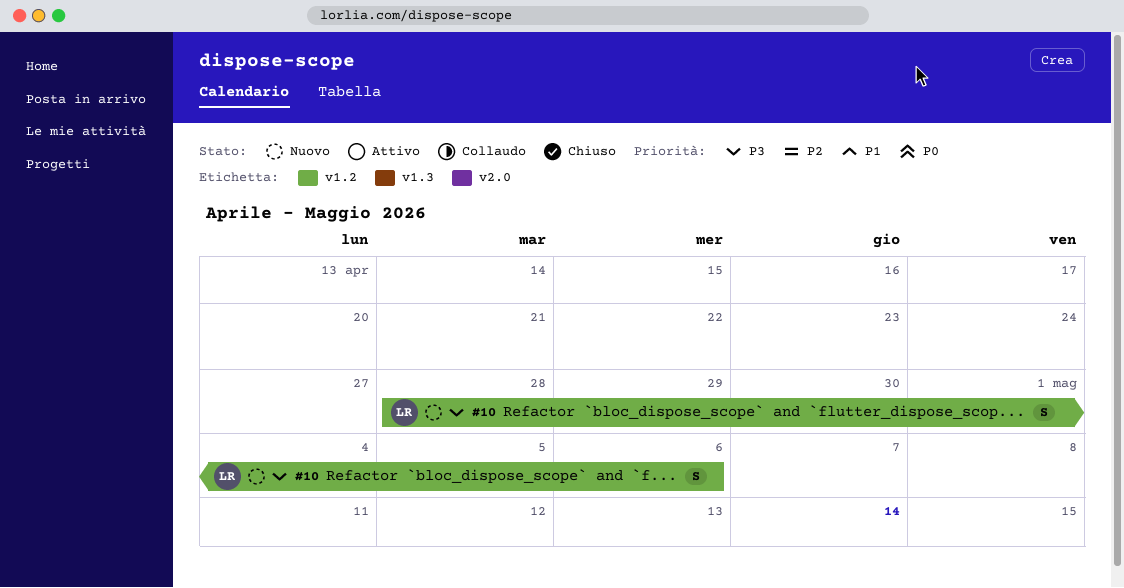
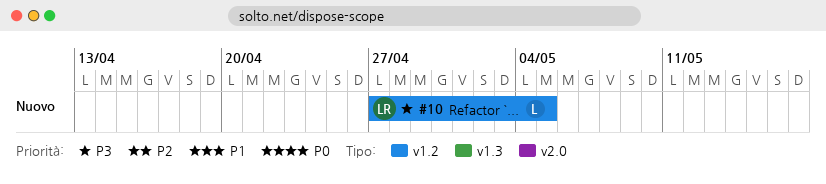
#10, estimate: S -> L
#10, start: Apr 28 -> Apr 27
#10, due: May 6 -> May 5

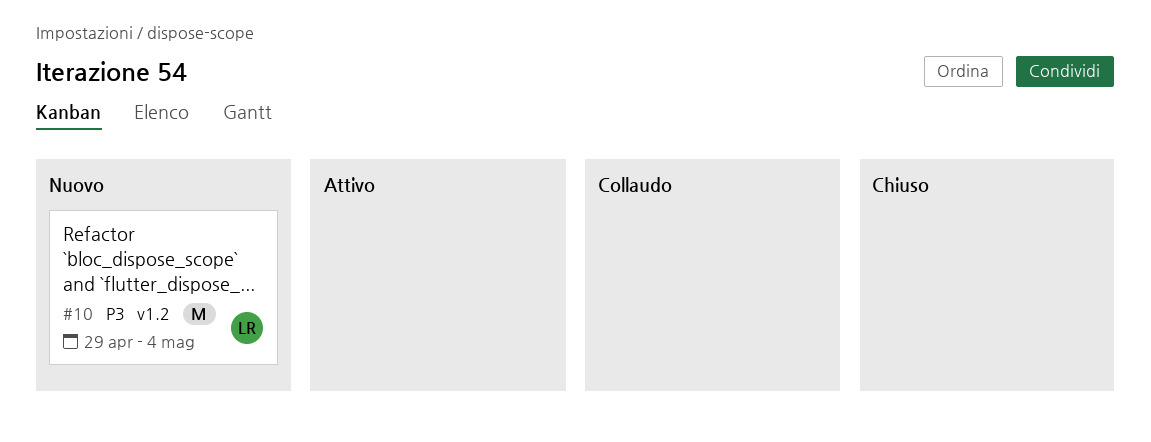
#10, estimate: L -> M
#10, start: Apr 27 -> Apr 29
#10, due: May 5 -> May 4

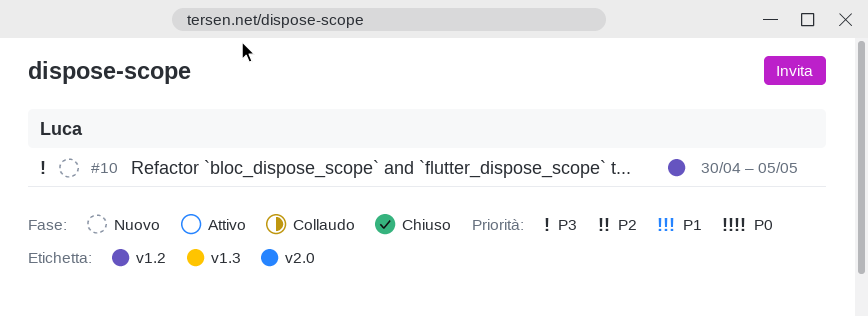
#10, start: Apr 29 -> Apr 30
#10, due: May 4 -> May 5

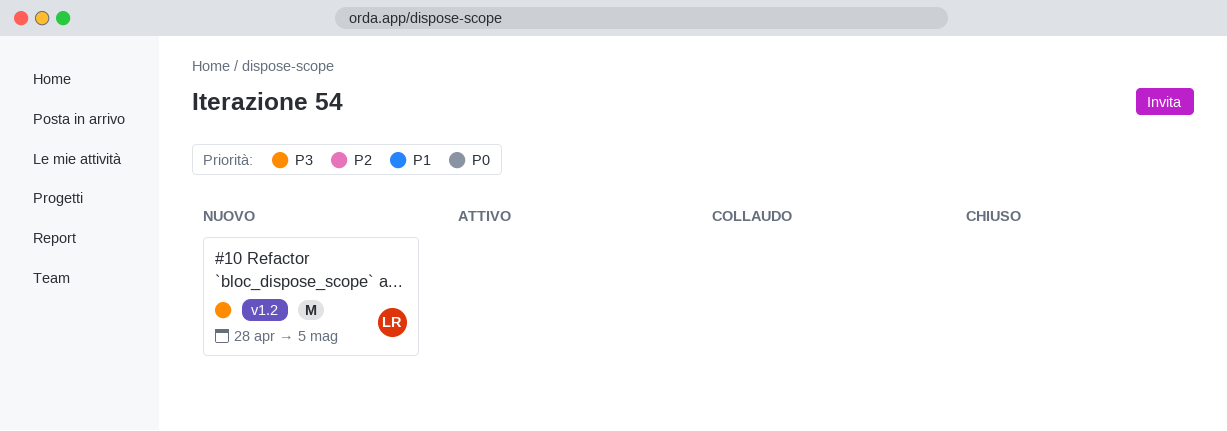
#10, start: Apr 30 -> Apr 28

